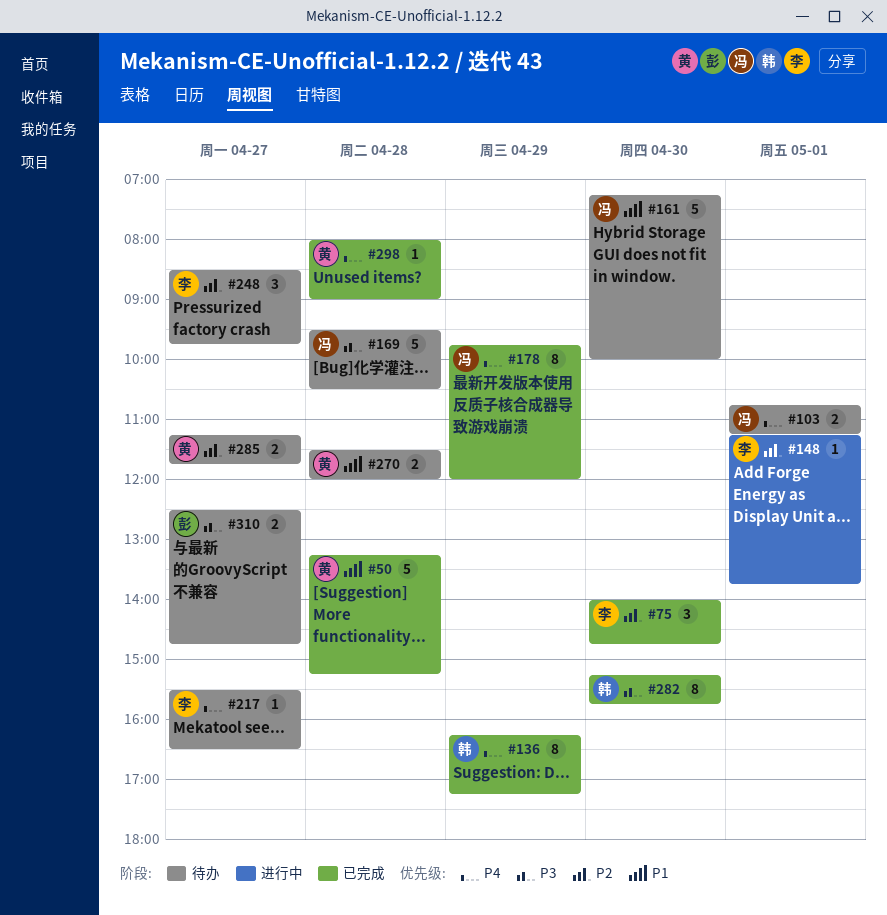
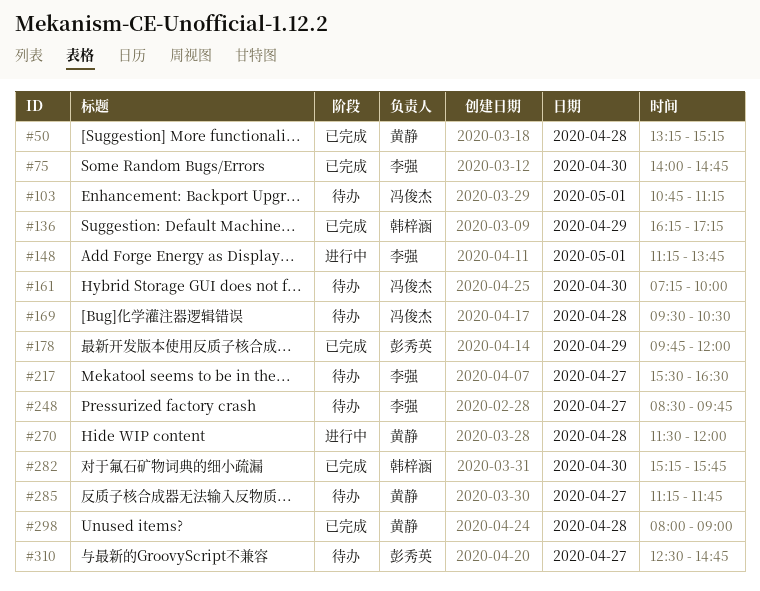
#178, owner: 冯俊杰 -> 彭秀英
#270, status: 待办 -> 进行中

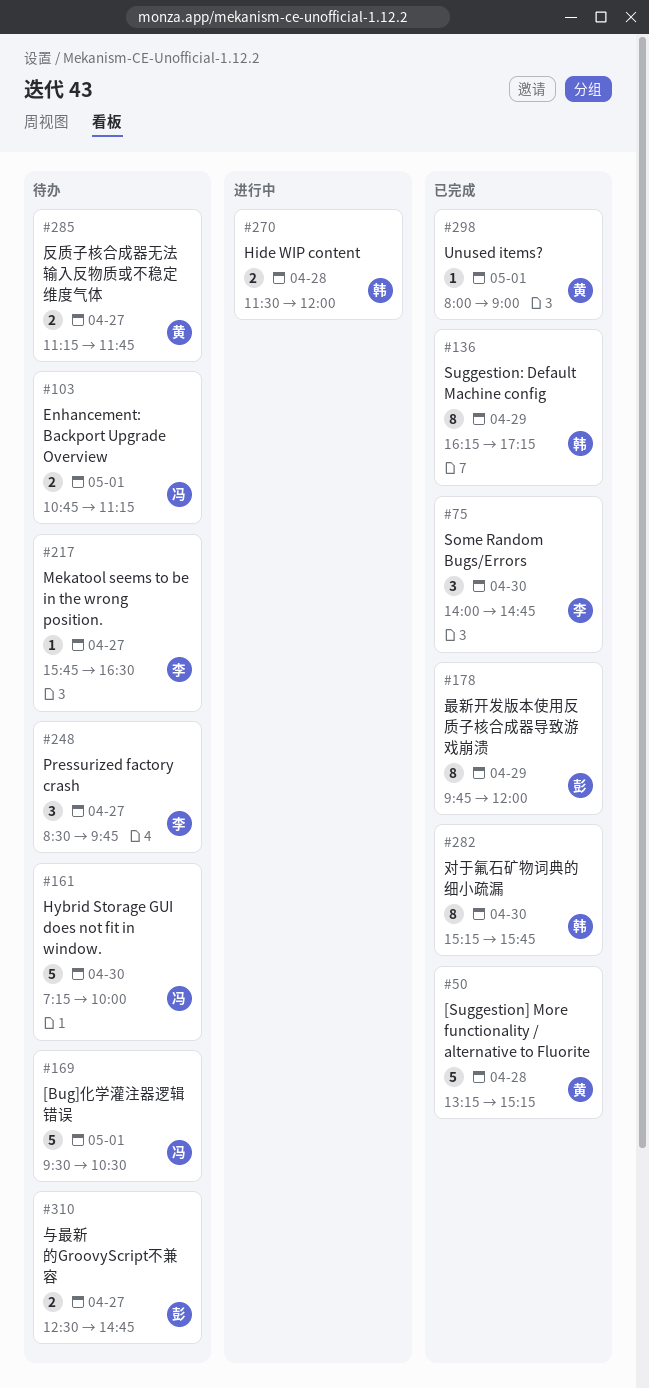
#148: present -> none
#169, day: Apr 28 -> May 1
#217, begins: 15:30 -> 15:45
#270, owner: 黄静 -> 韩梓涵
#298, day: Apr 28 -> May 1

